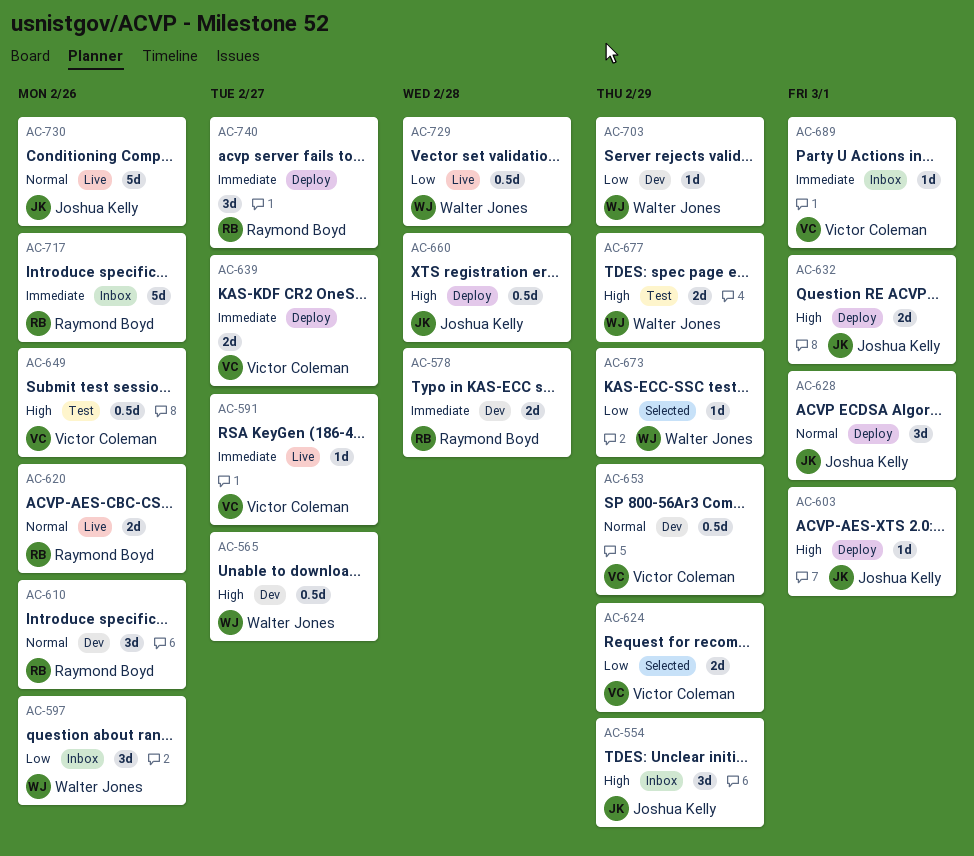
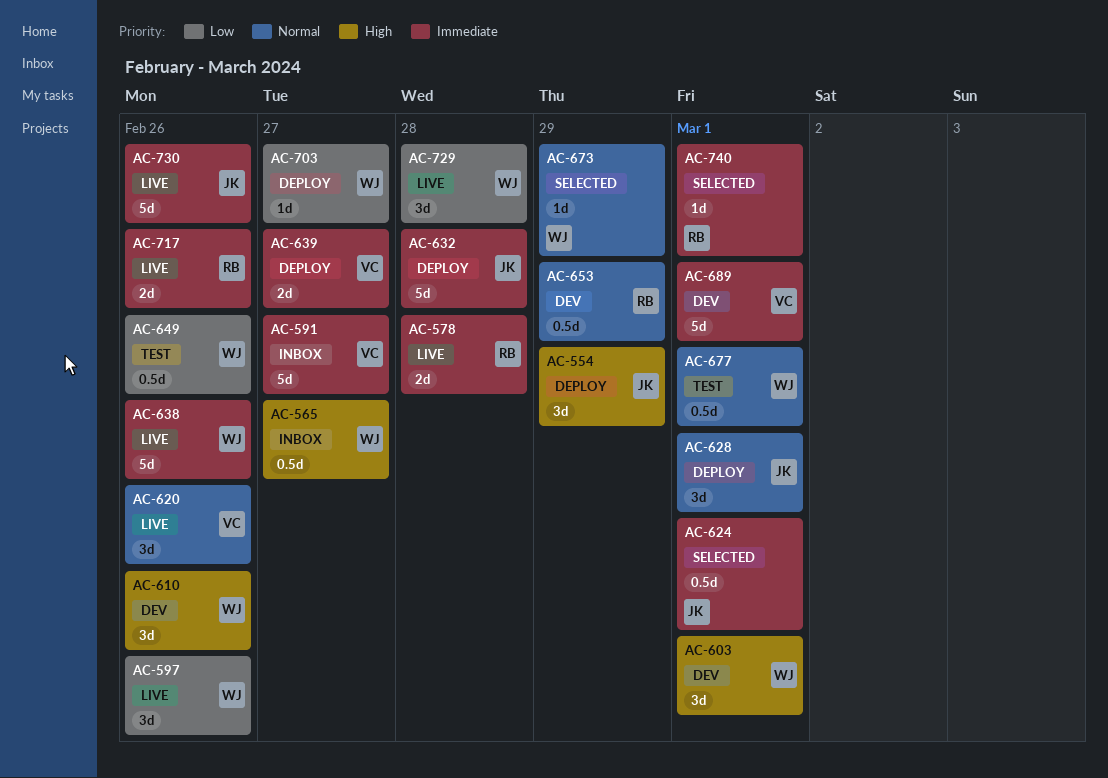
AC-554, status: Inbox -> Deploy
AC-565, status: Dev -> Inbox
AC-578, status: Dev -> Live
AC-591, status: Live -> Inbox
AC-591, estimate: 1d -> 5d
AC-597, status: Inbox -> Live
AC-603, status: Deploy -> Dev
AC-603, owner: Joshua Kelly -> Walter Jones
AC-603, estimate: 1d -> 3d
AC-610, owner: Raymond Boyd -> Walter Jones
AC-610, priority: Normal -> High
AC-620, owner: Raymond Boyd -> Victor Coleman
AC-620, estimate: 2d -> 3d
AC-624, owner: Victor Coleman -> Joshua Kelly
AC-624, priority: Low -> Immediate
AC-624, estimate: 2d -> 0.5d
AC-624, due: Feb 29 -> Mar 1
AC-632, priority: High -> Immediate
AC-632, estimate: 2d -> 5d
AC-632, due: Mar 1 -> Feb 28
AC-638: none -> present
AC-649, owner: Victor Coleman -> Walter Jones
AC-649, priority: High -> Low
AC-653, owner: Victor Coleman -> Raymond Boyd
AC-660: present -> none
AC-673, priority: Low -> Normal
AC-677, priority: High -> Normal
AC-677, estimate: 2d -> 0.5d
AC-677, due: Feb 29 -> Mar 1
AC-689, status: Inbox -> Dev
AC-689, estimate: 1d -> 5d
AC-703, status: Dev -> Deploy
AC-703, due: Feb 29 -> Feb 27
AC-717, status: Inbox -> Live
AC-717, estimate: 5d -> 2d
AC-729, estimate: 0.5d -> 3d
AC-730, priority: Normal -> Immediate
AC-740, status: Deploy -> Selected
AC-740, estimate: 3d -> 1d
AC-740, due: Feb 27 -> Mar 1

